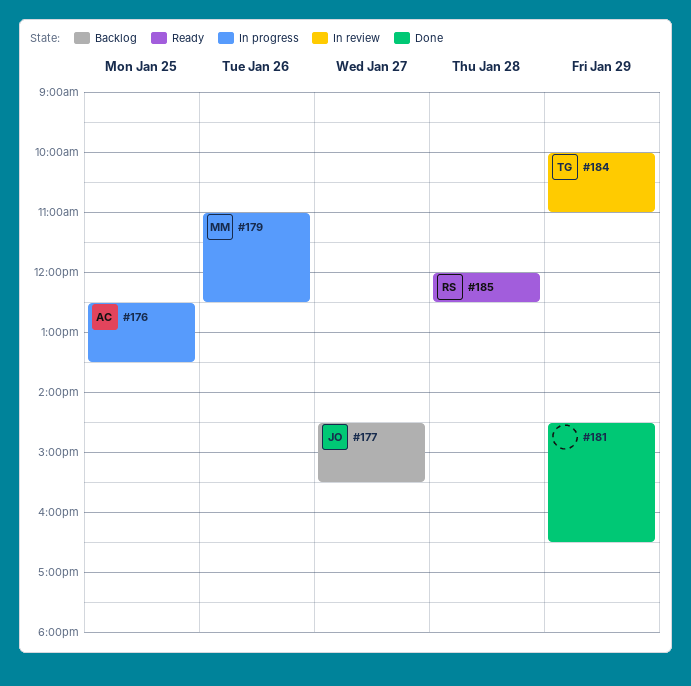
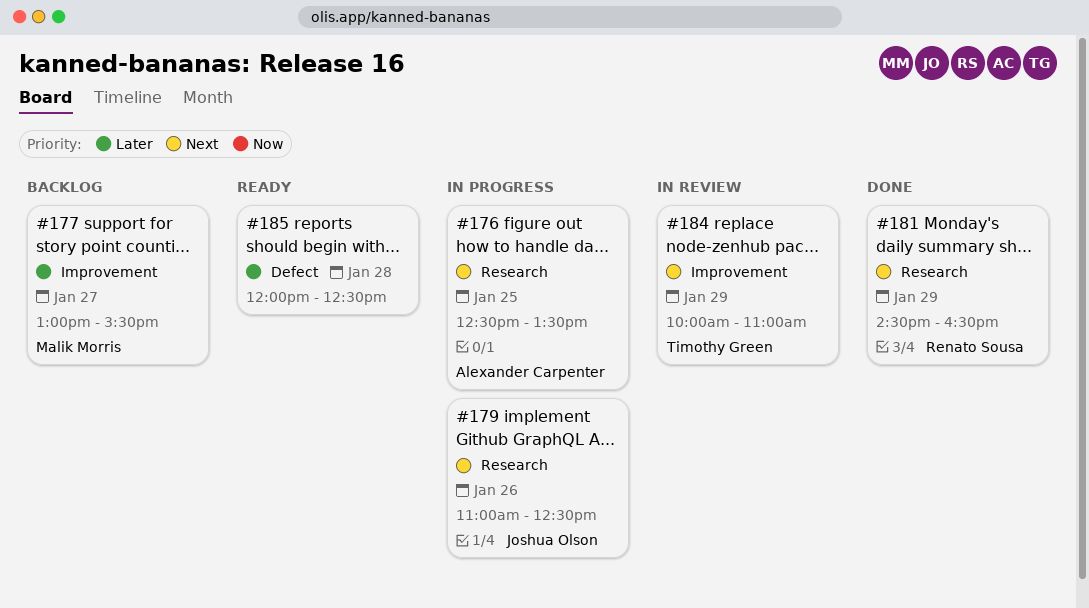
#177, owner: Joshua Olson -> Malik Morris
#177, begins: 14:30 -> 13:00
#179, owner: Malik Morris -> Joshua Olson
#181, owner: none -> Renato Sousa
#185, owner: Renato Sousa -> none

